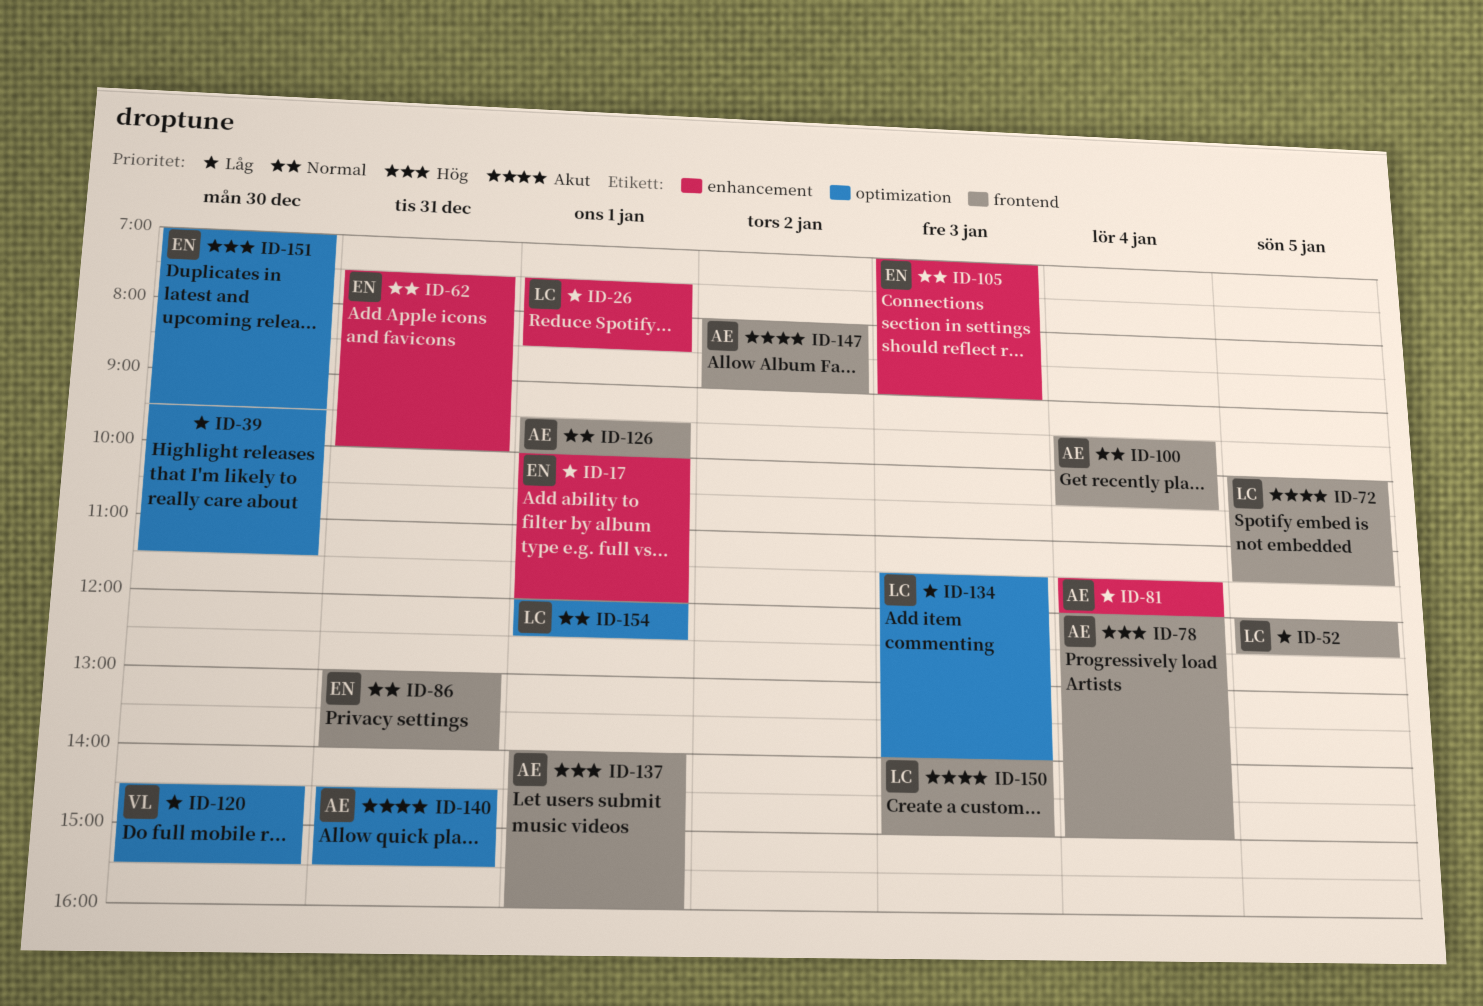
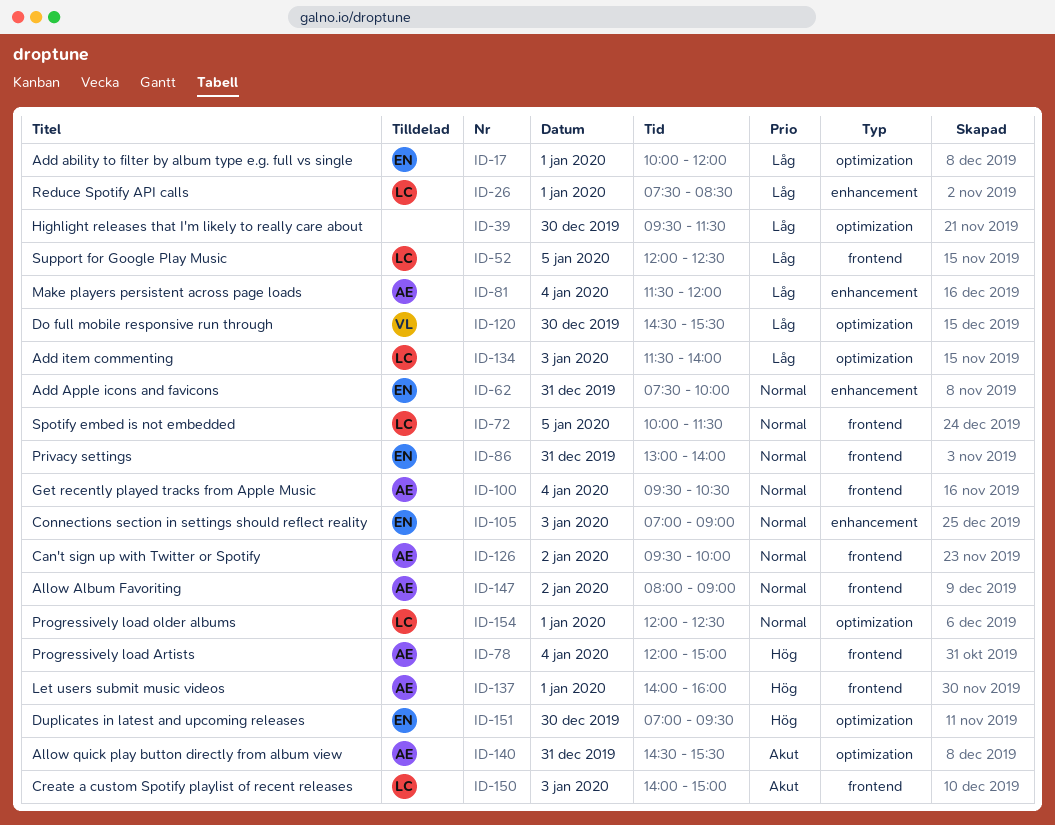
ID-17, label: enhancement -> optimization
ID-72, priority: Akut -> Normal
ID-126, day: Jan 1 -> Jan 2
ID-147, priority: Akut -> Normal

